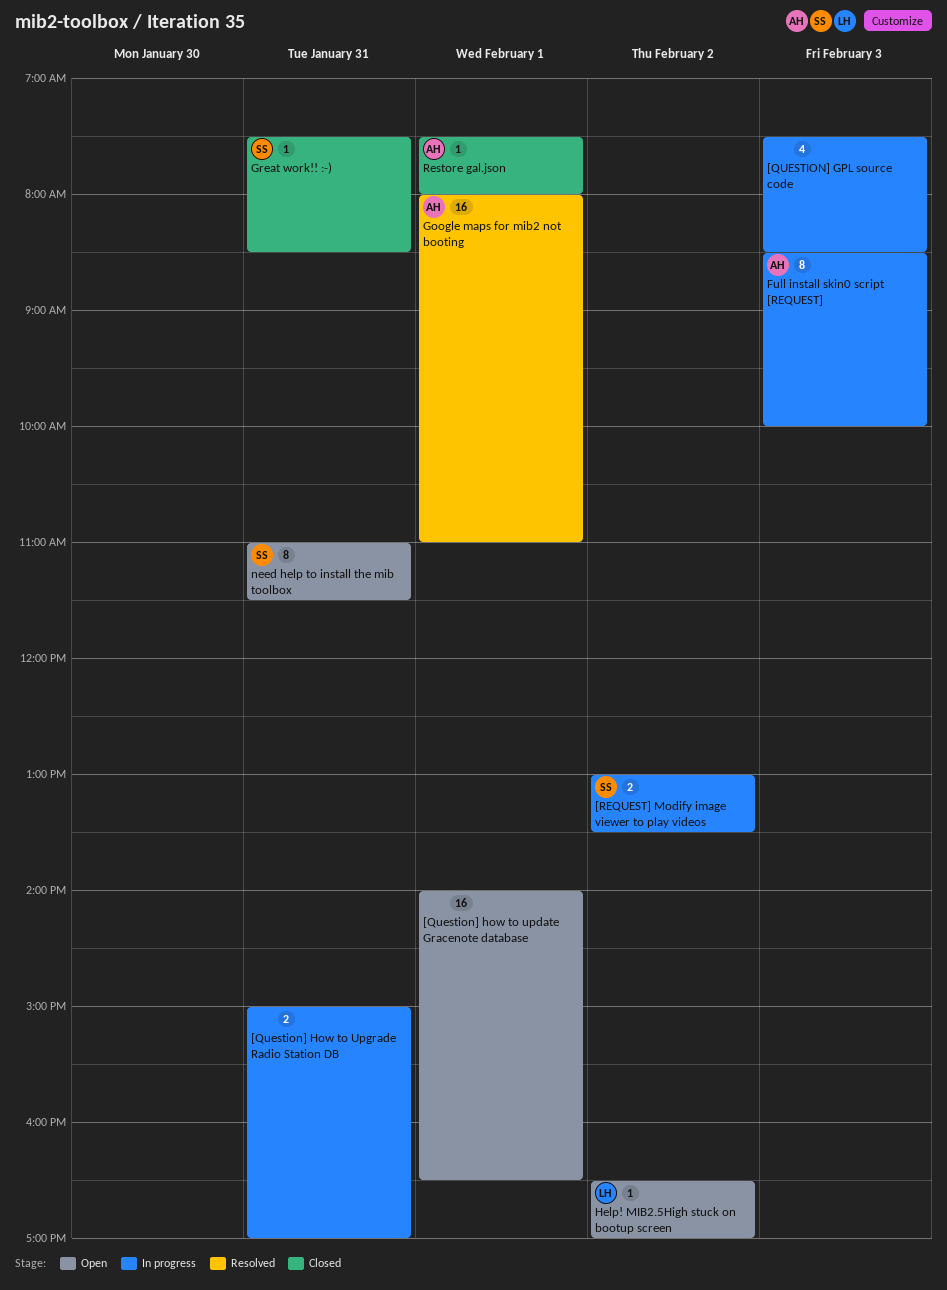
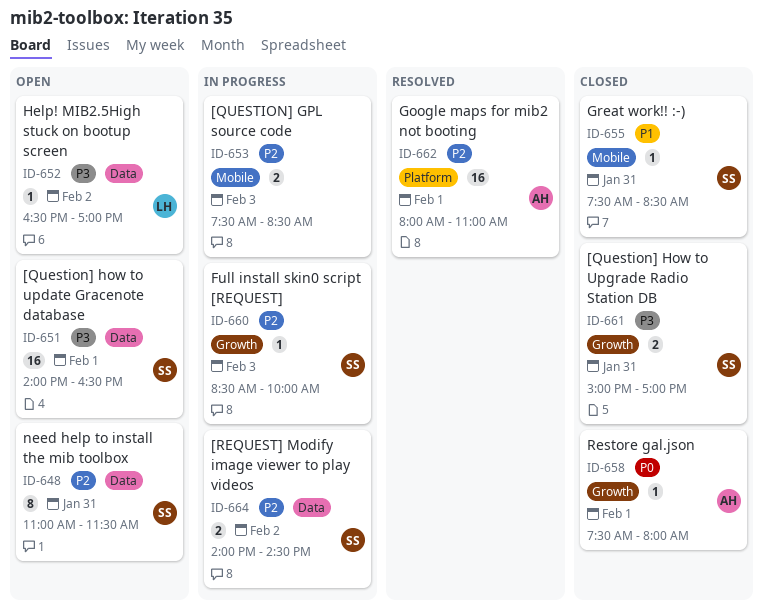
[QUESTION] GPL source code, estimate: 4 -> 2
[Question] how to update Gracenote database, owner: none -> SS
[Question] How to Upgrade Radio Station DB, status: In progress -> Closed
[Question] How to Upgrade Radio Station DB, owner: none -> SS
[REQUEST] Modify image viewer to play videos, begins: 13:00 -> 14:00
[REQUEST] Modify image viewer to play videos, ends: 13:30 -> 14:30
Full install skin0 script [REQUEST], owner: AH -> SS
Full install skin0 script [REQUEST], estimate: 8 -> 1

